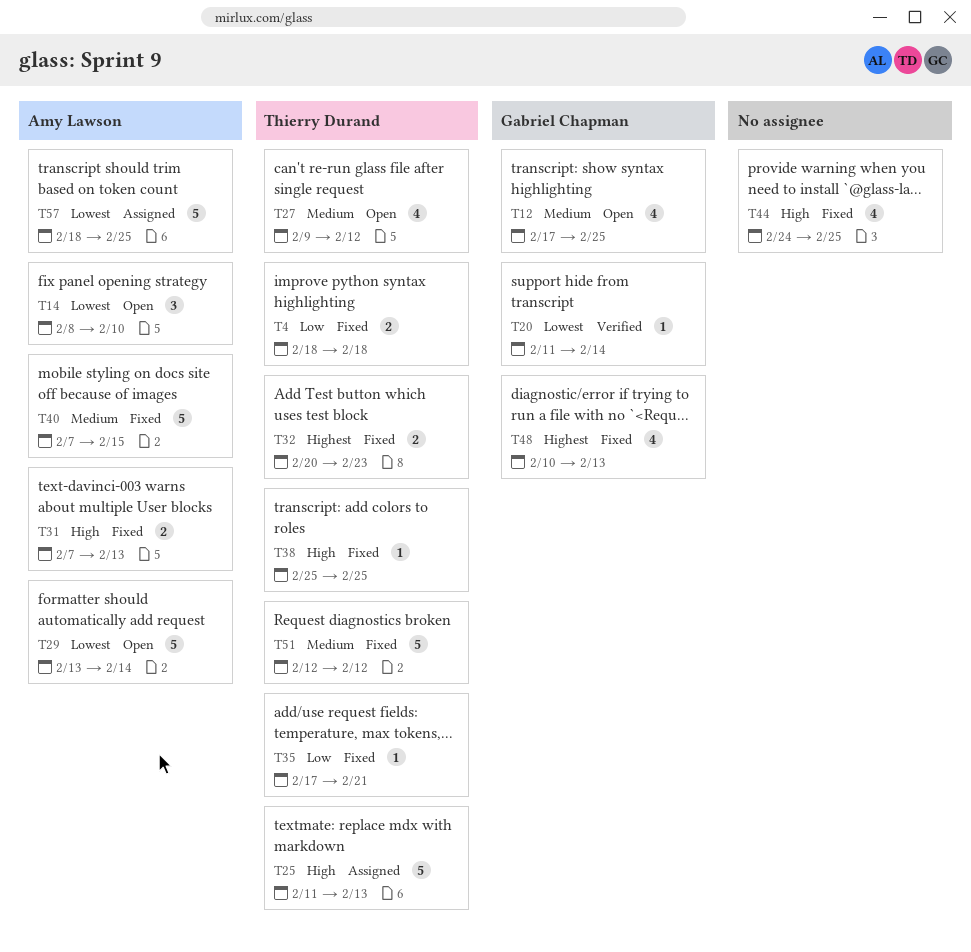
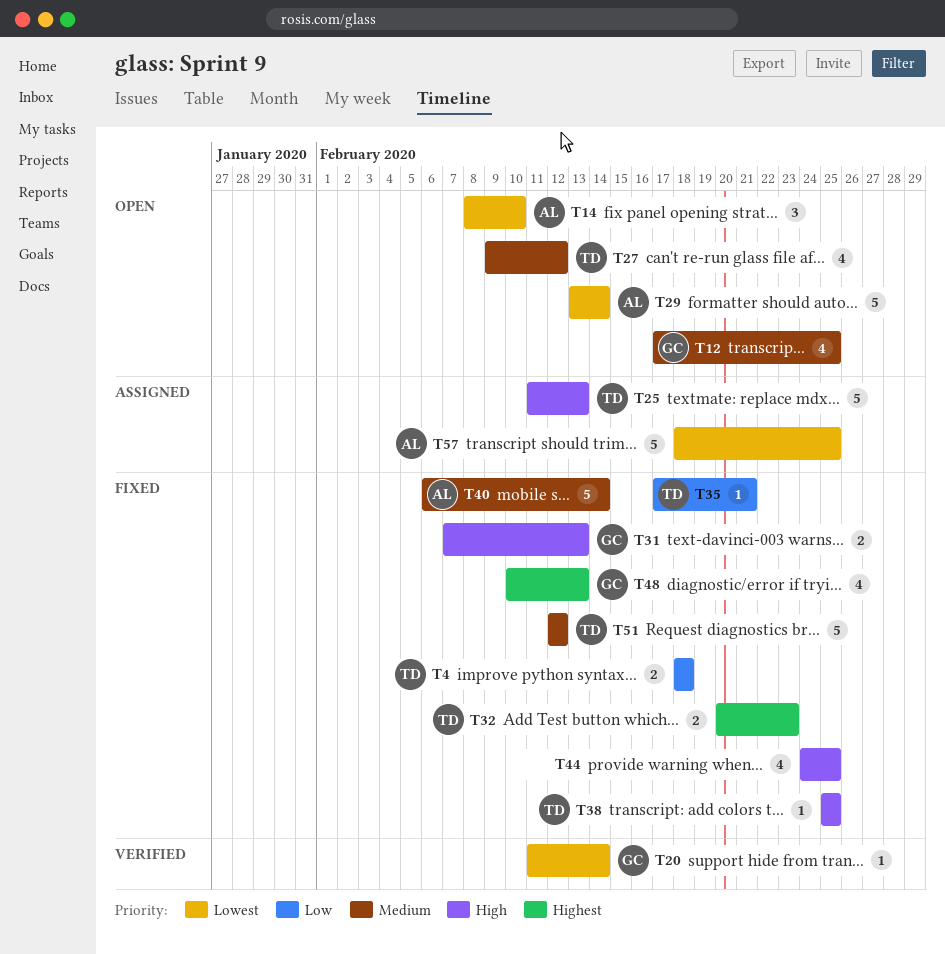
T31, owner: Amy Lawson -> Gabriel Chapman
T40, start: Feb 7 -> Feb 6
T40, due: Feb 15 -> Feb 14

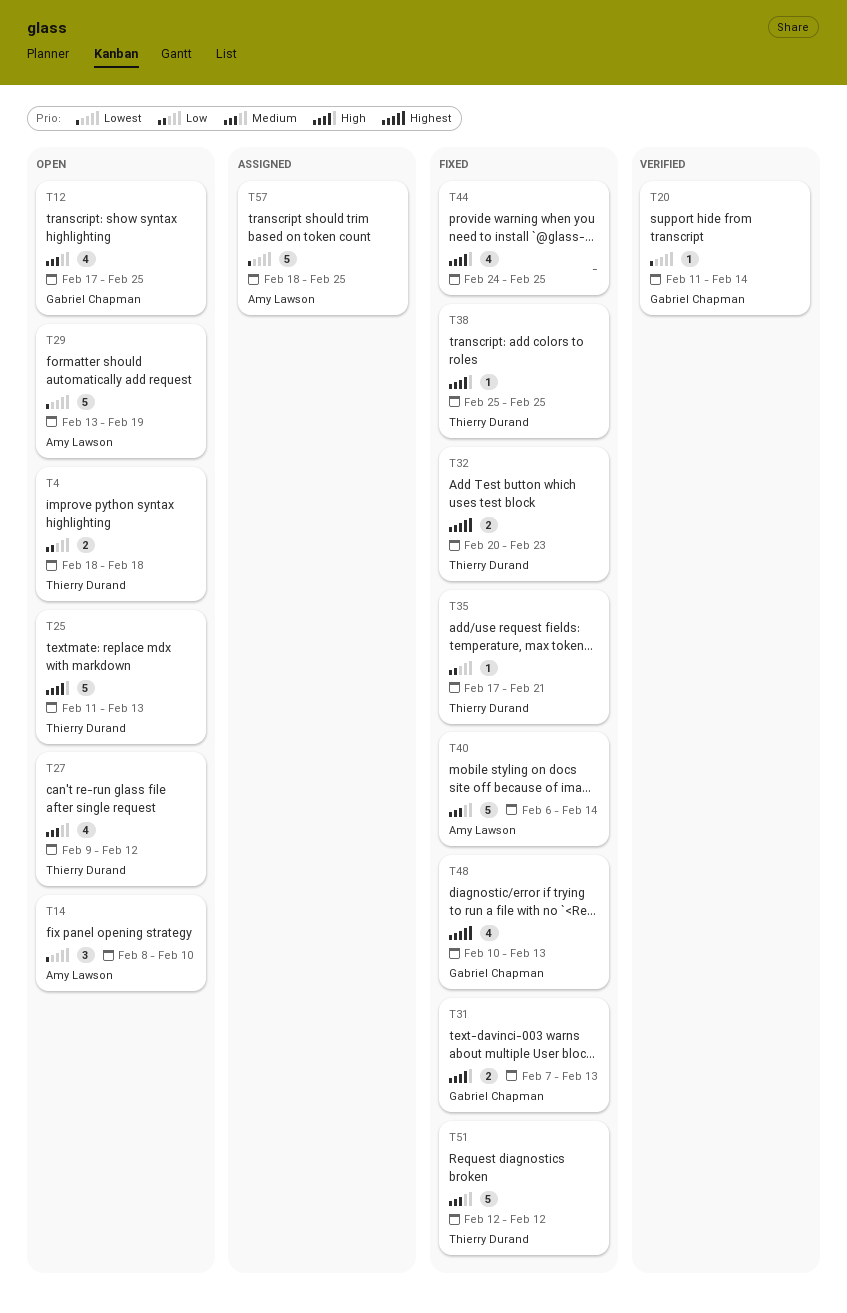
T4, status: Fixed -> Open
T25, status: Assigned -> Open
T29, due: Feb 14 -> Feb 19

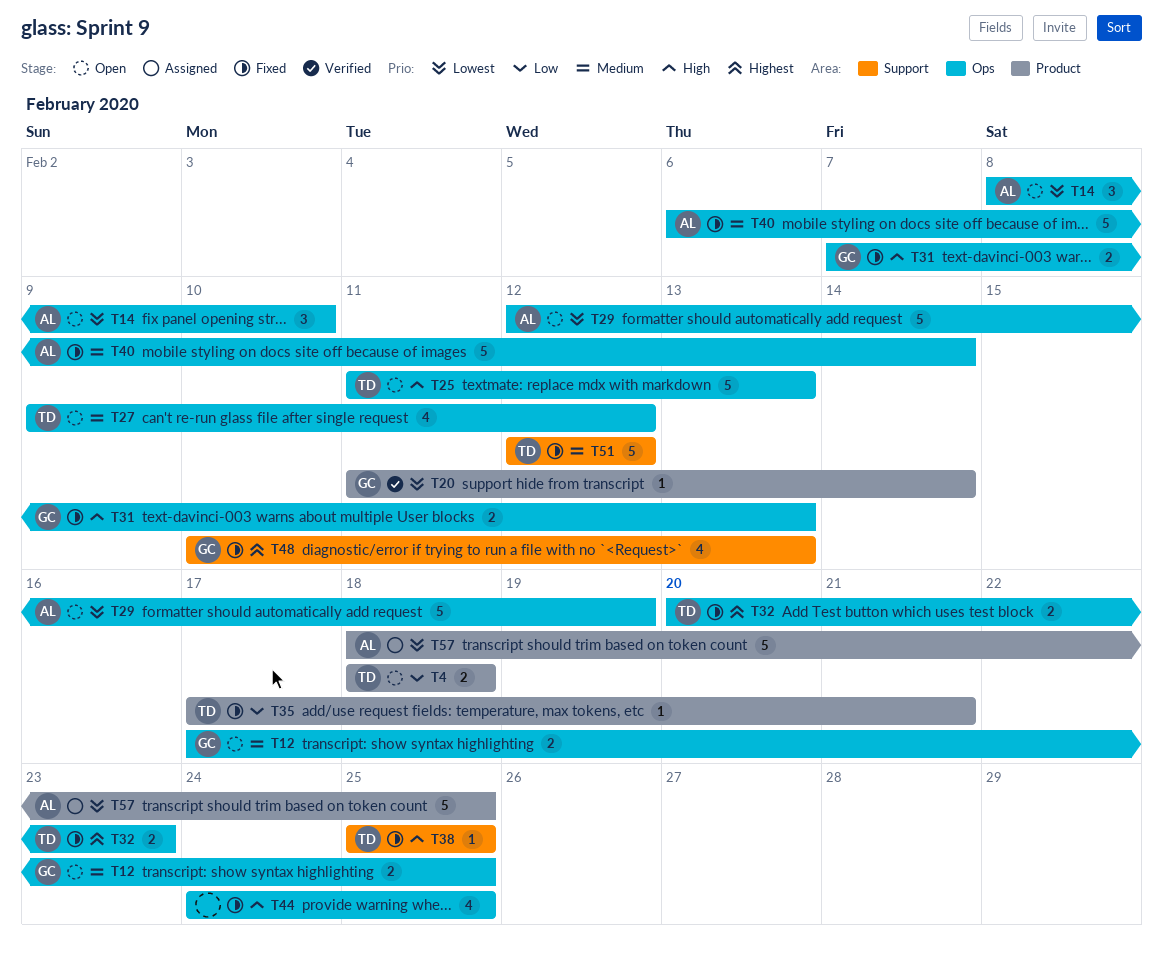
T12, estimate: 4 -> 2
T29, start: Feb 13 -> Feb 12

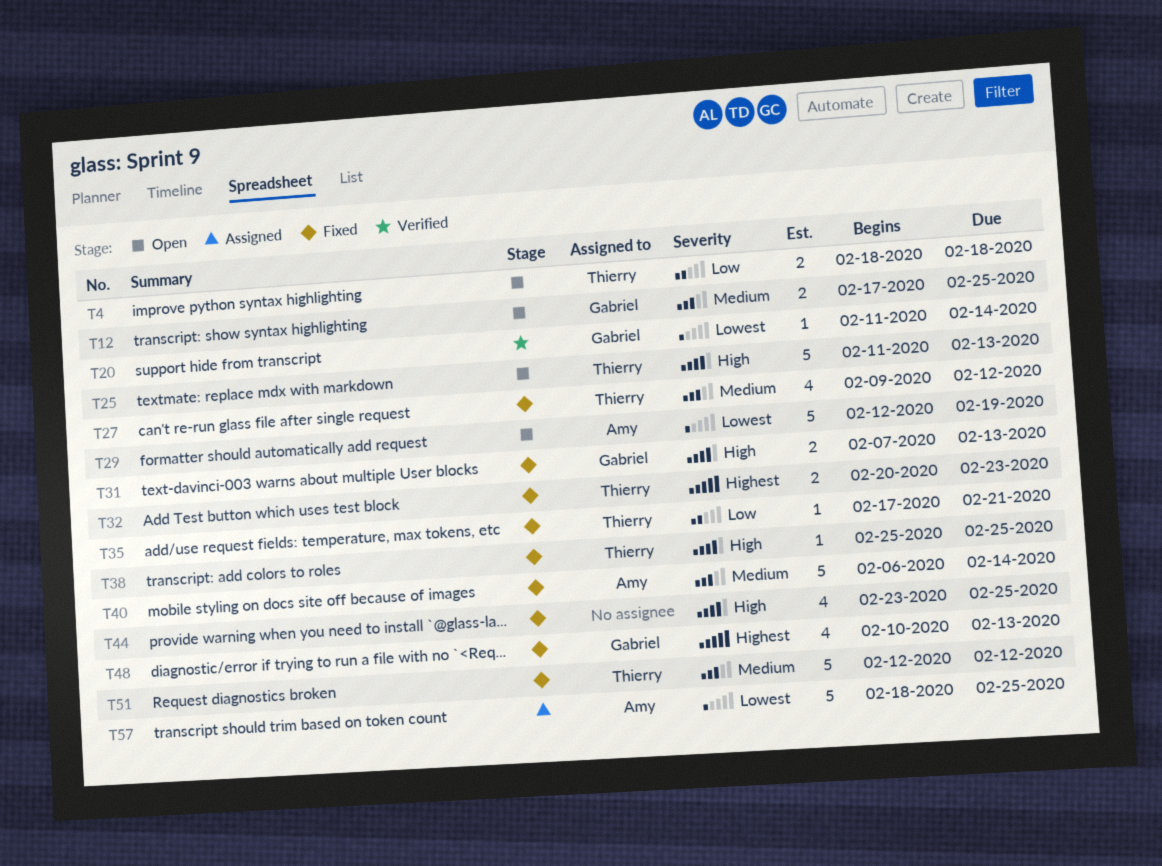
T14: present -> none
T27, status: Open -> Fixed
T44, start: Feb 24 -> Feb 23

